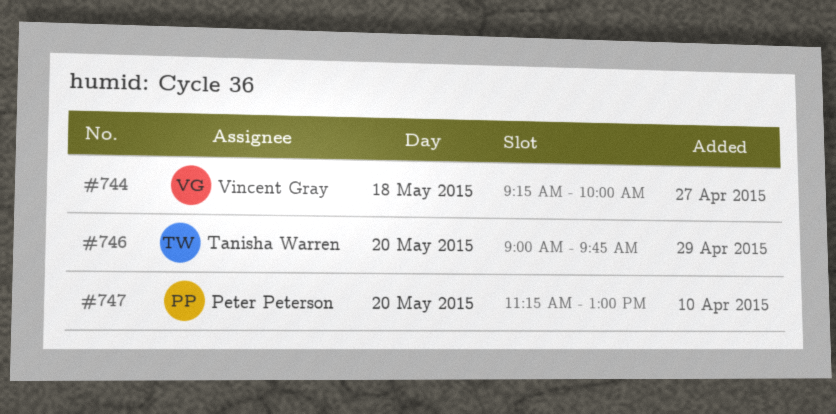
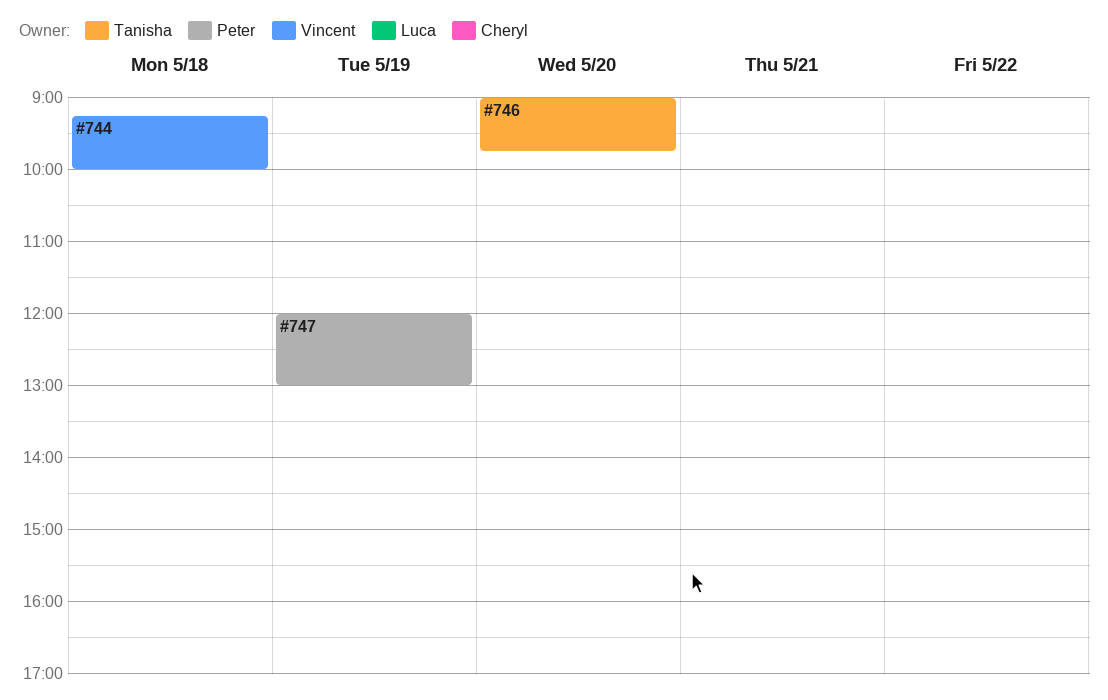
#747, day: May 20 -> May 19
#747, begins: 11:15 -> 12:00

